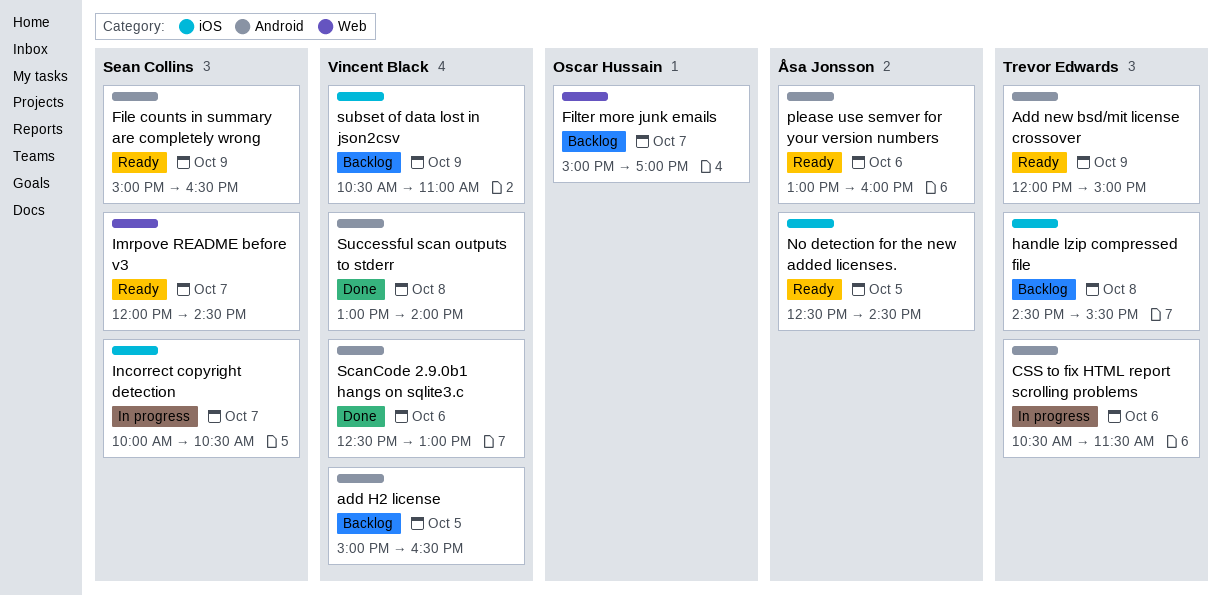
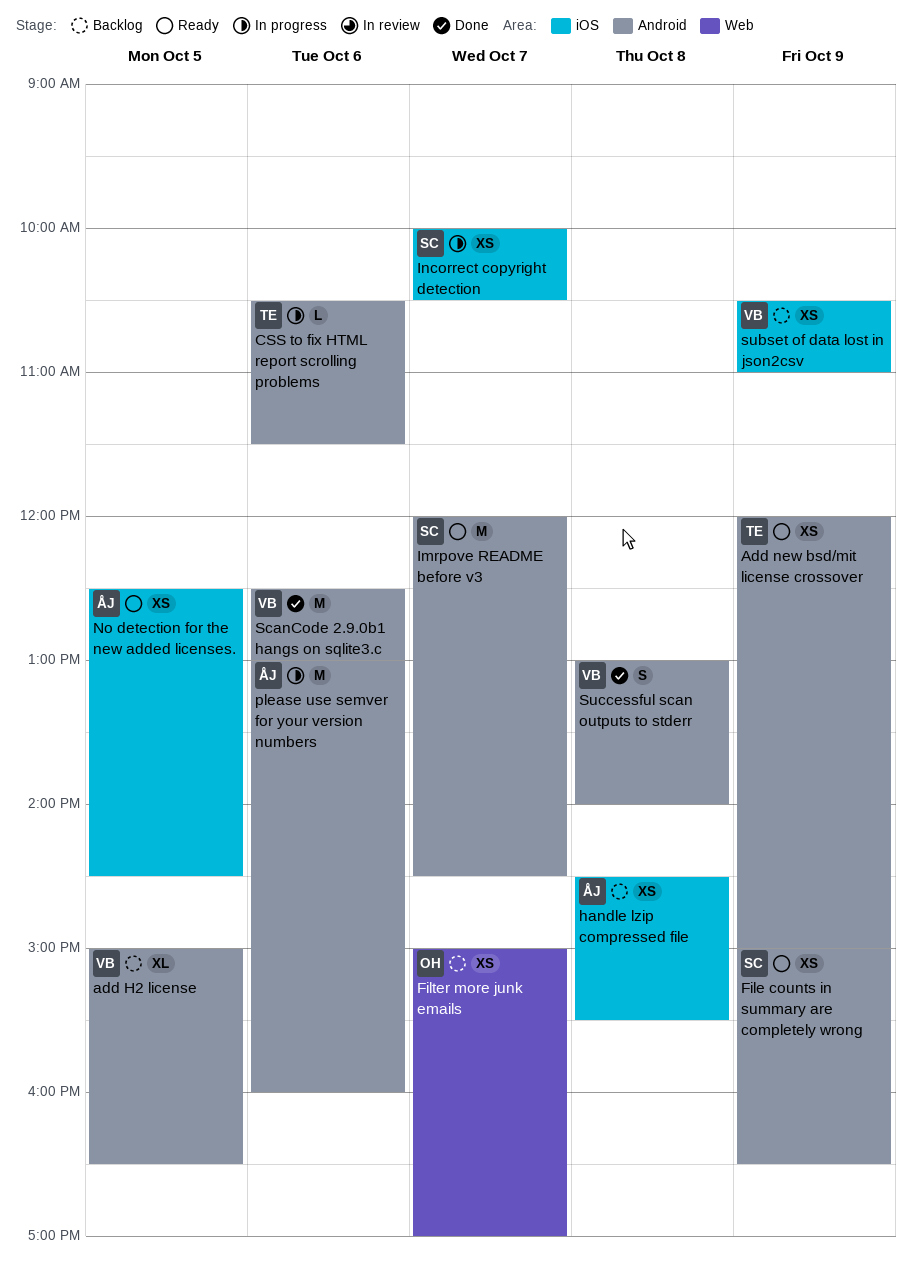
handle lzip compressed file, owner: Trevor Edwards -> Åsa Jonsson
Imrpove README before v3, label: Web -> Android
please use semver for your version numbers, status: Ready -> In progress

